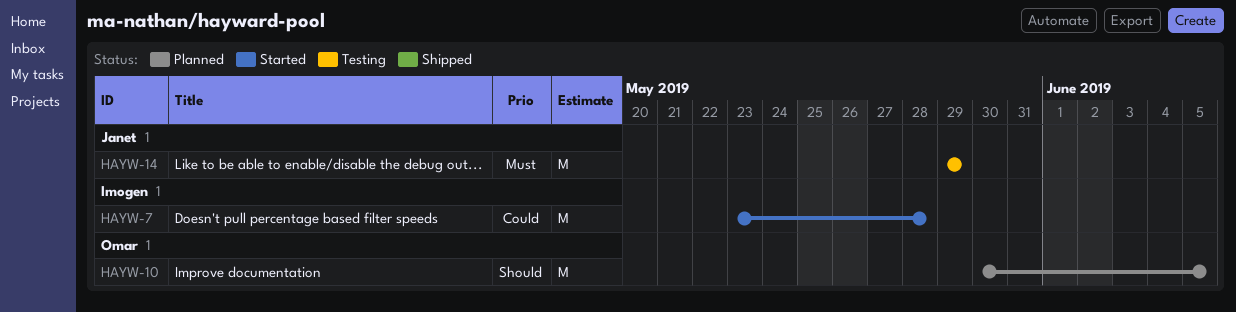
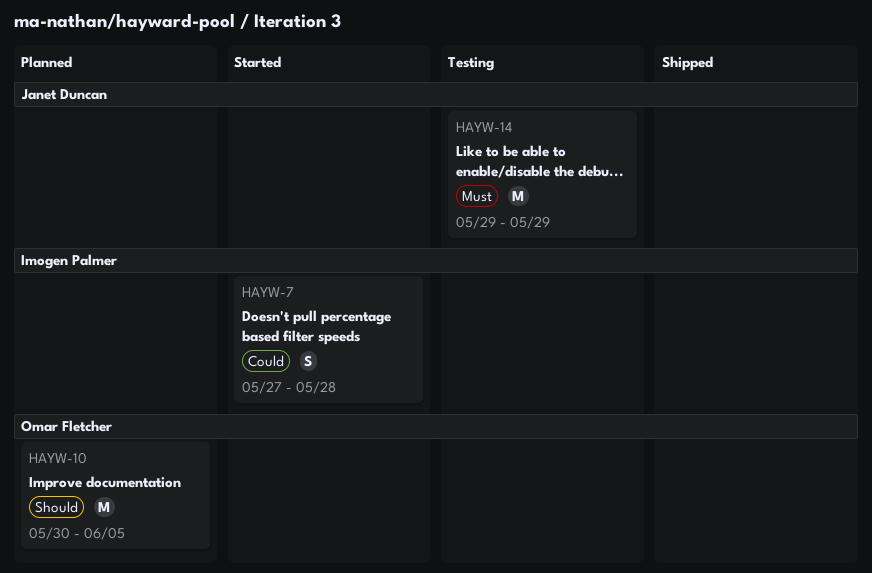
HAYW-7, estimate: M -> S
HAYW-7, start: May 23 -> May 27

